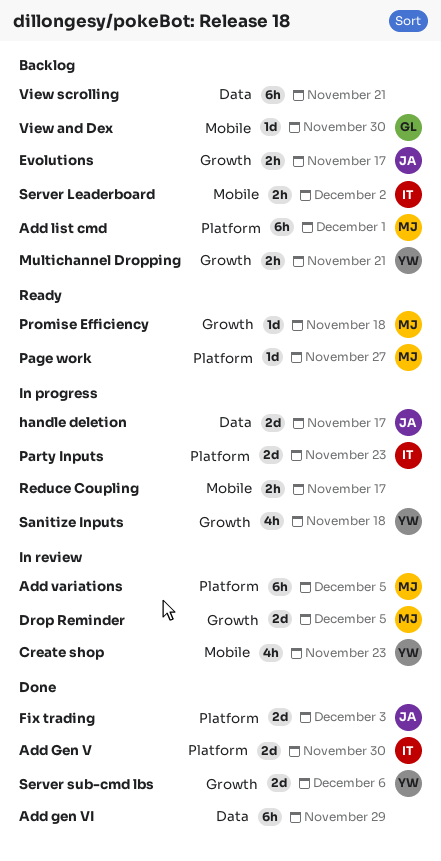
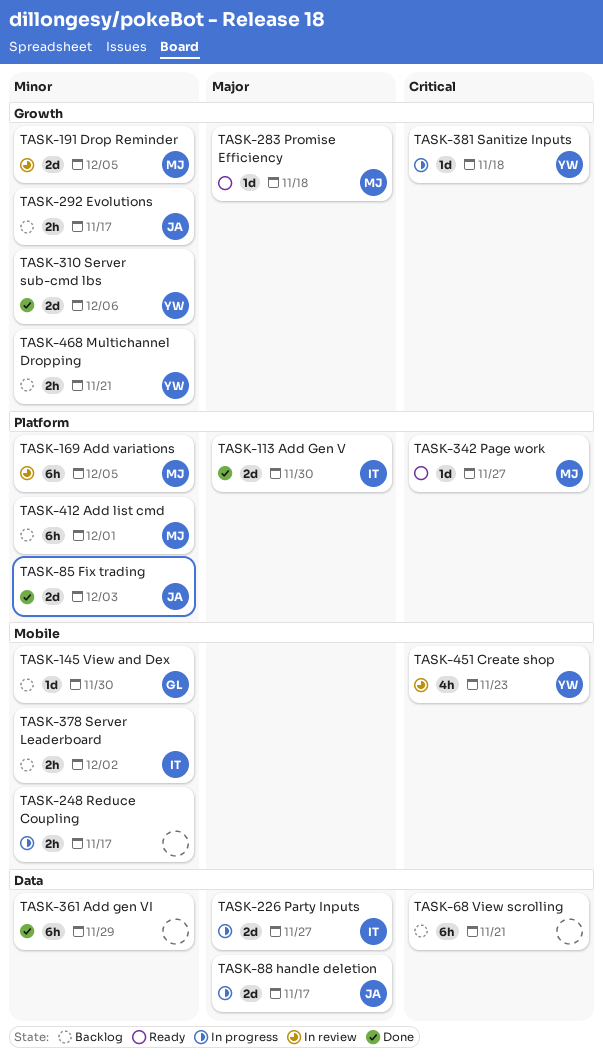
Party Inputs, label: Platform -> Data
Party Inputs, due: Nov 23 -> Nov 27
Sanitize Inputs, estimate: 4h -> 1d

